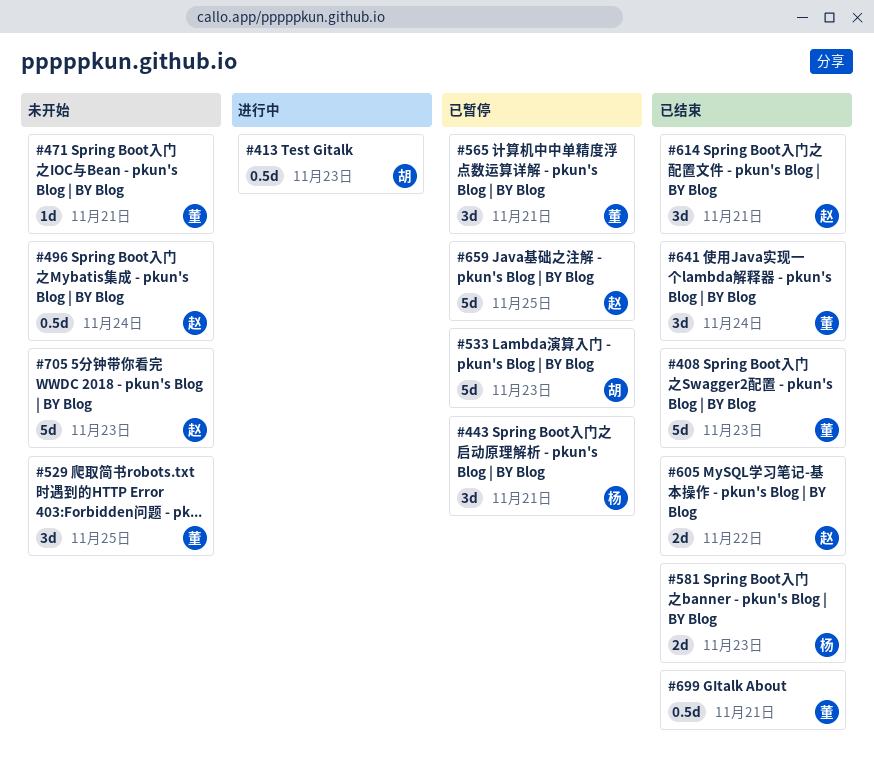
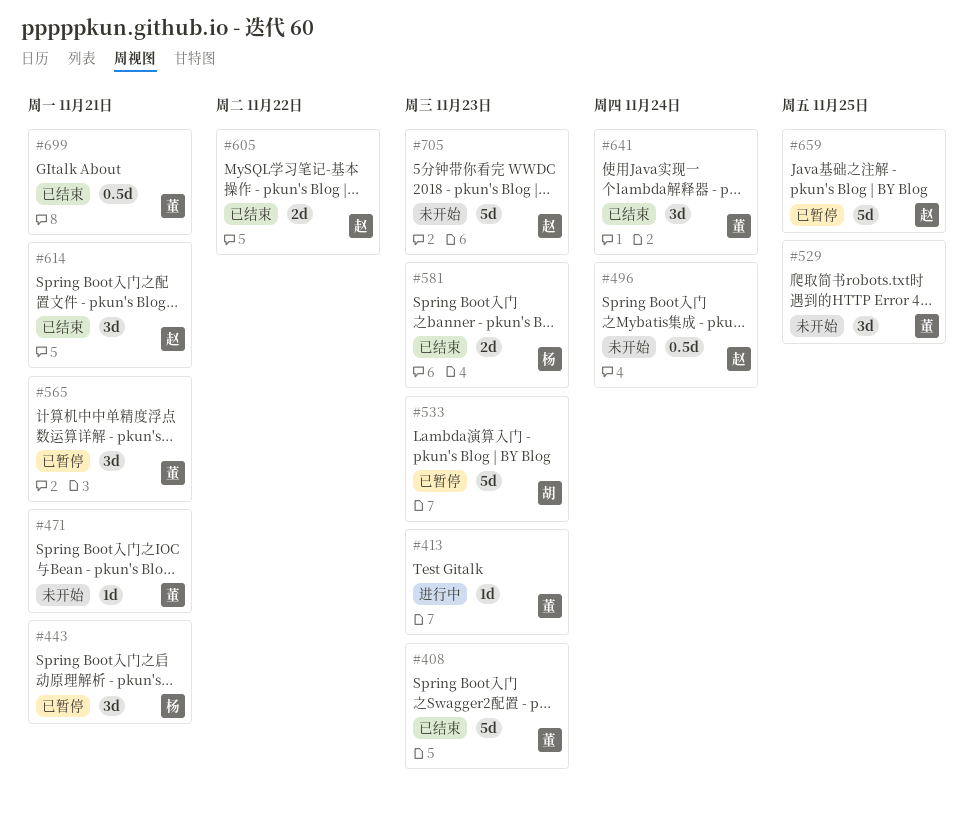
#413, owner: 胡 -> 董
#413, estimate: 0.5d -> 1d

